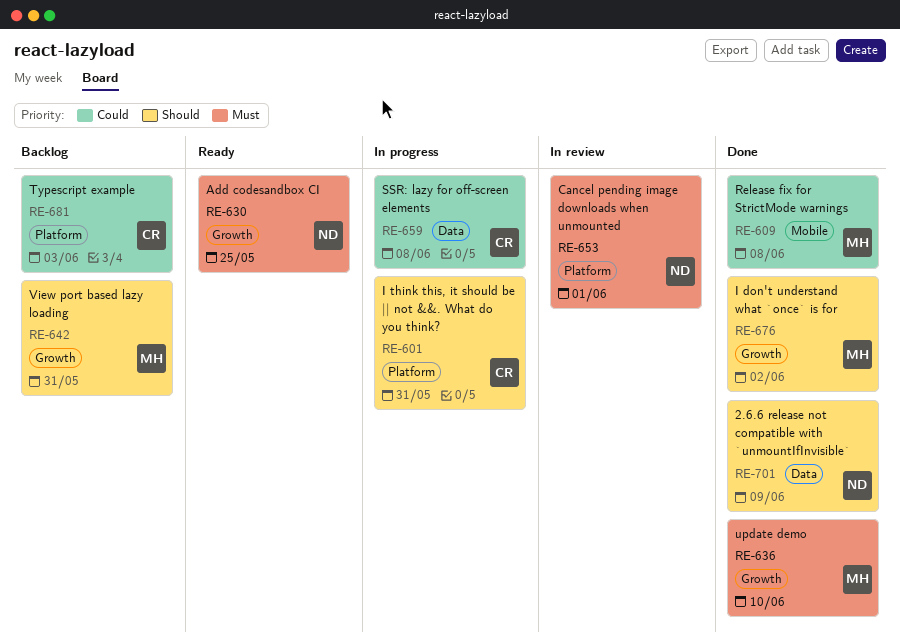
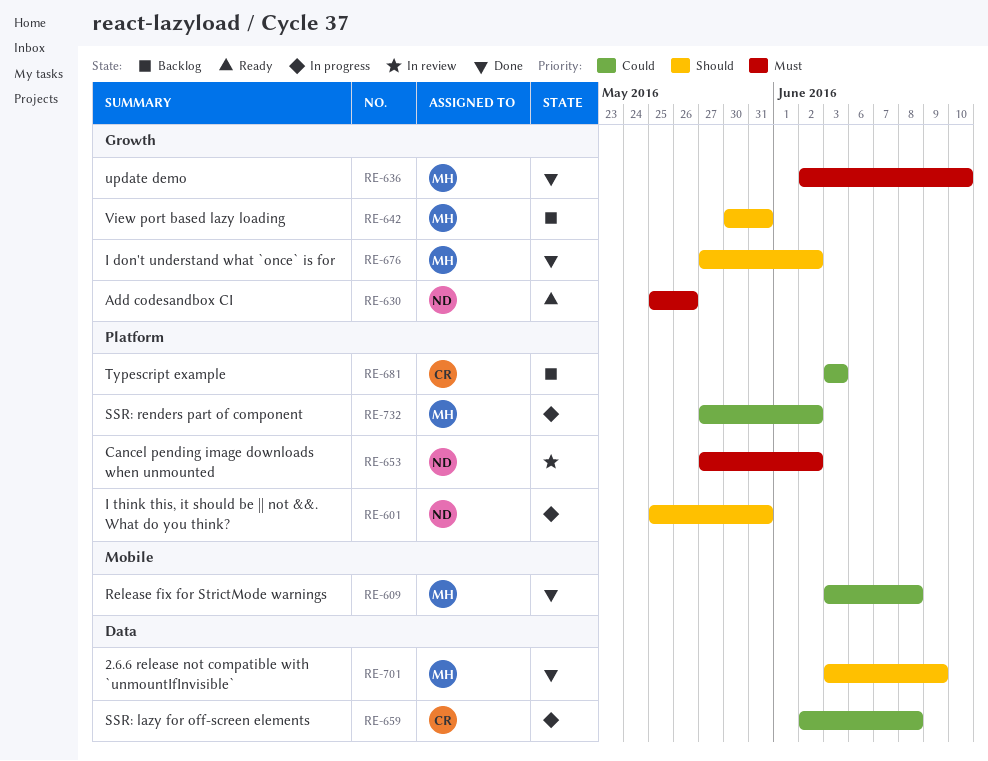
RE-601, owner: CR -> ND
RE-630, due: May 25 -> May 26
RE-653, due: Jun 1 -> Jun 2
RE-701, owner: ND -> MH
RE-732: none -> present

